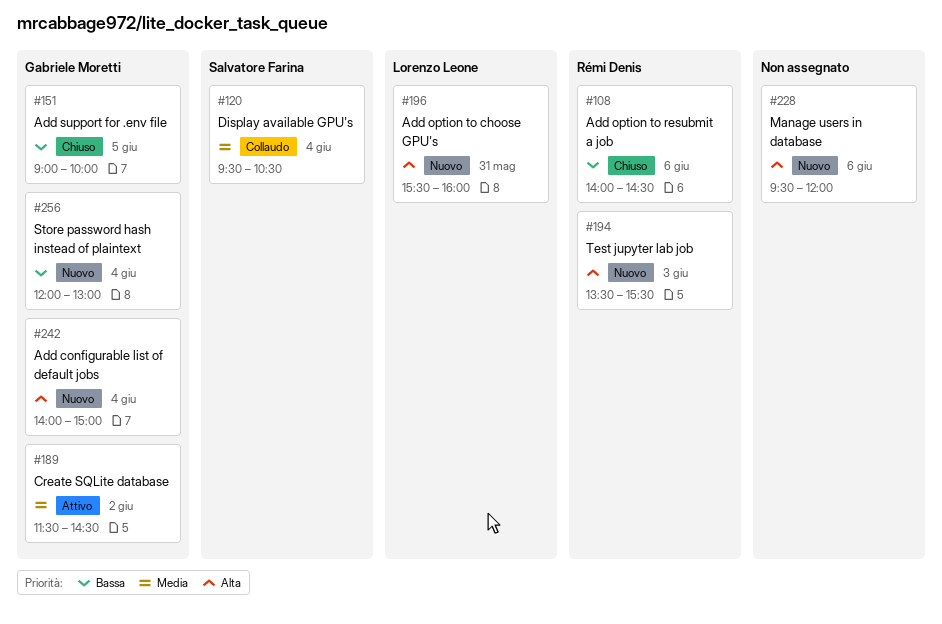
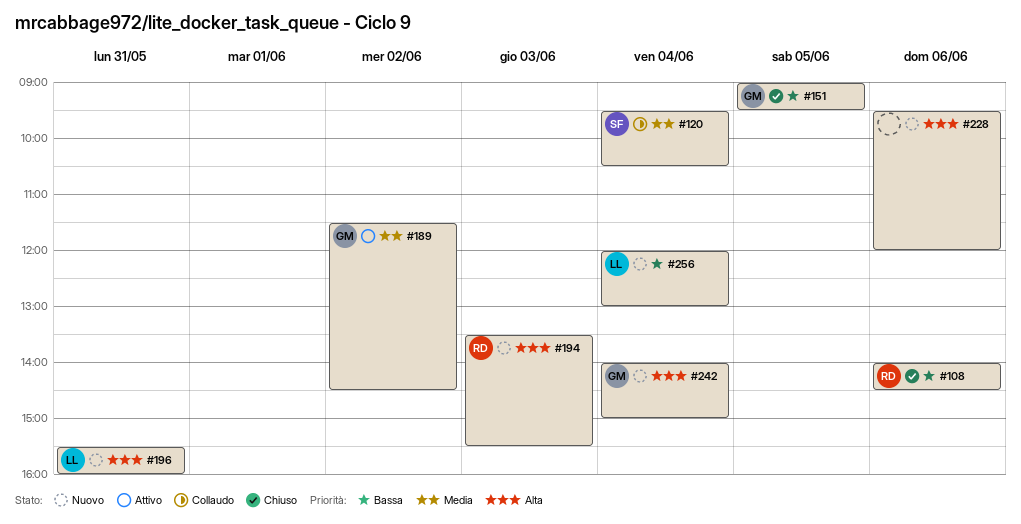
#151, ends: 10:00 -> 09:30
#256, owner: Gabriele Moretti -> Lorenzo Leone

